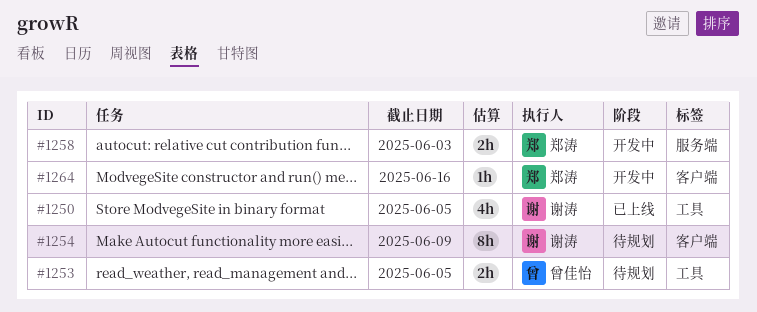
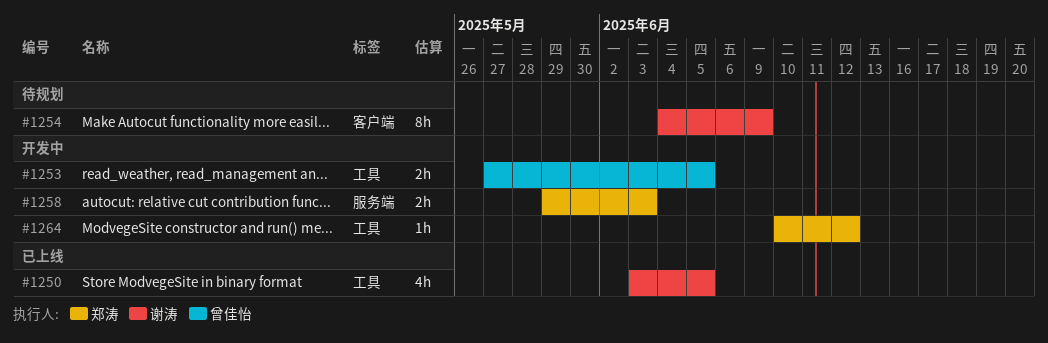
#1253, status: 待规划 -> 开发中
#1264, label: 客户端 -> 工具
#1264, due: Jun 16 -> Jun 12

